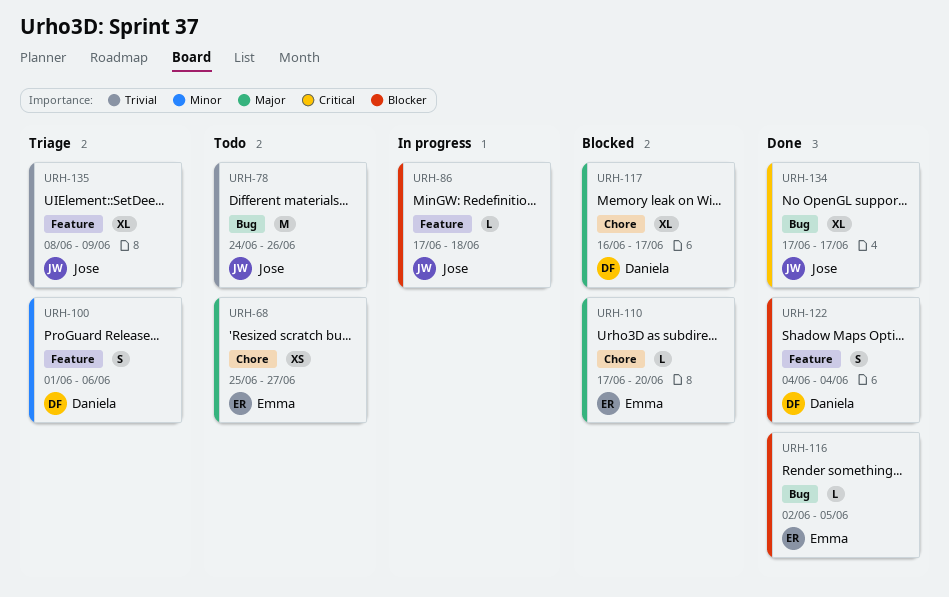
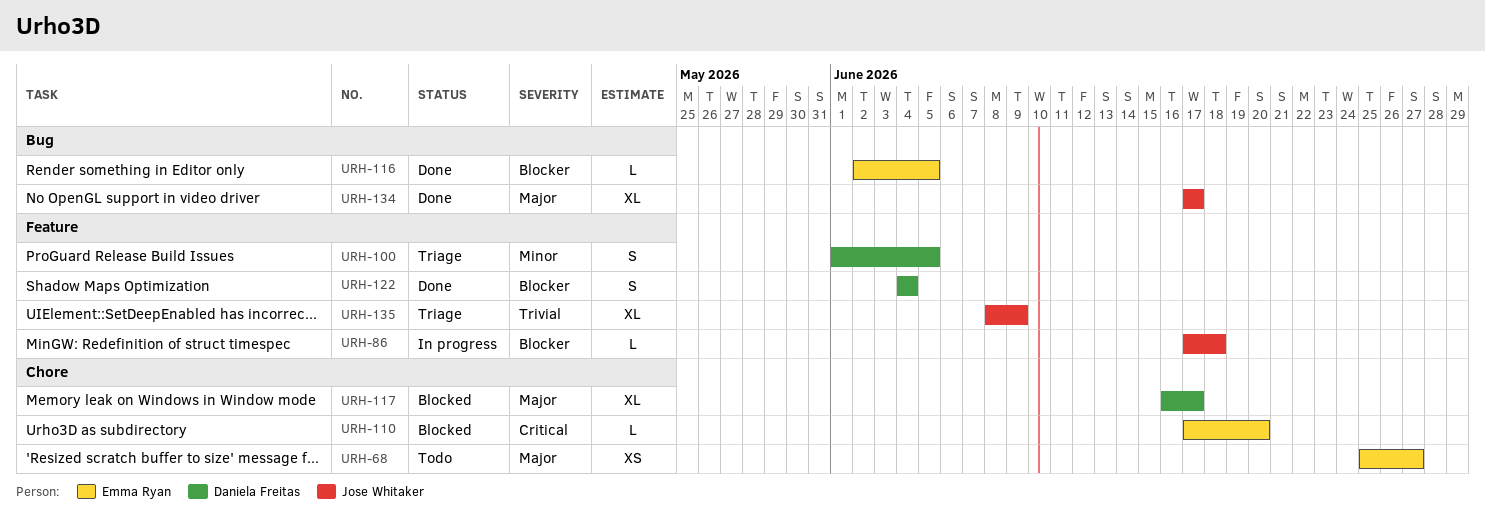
URH-78: present -> none
URH-100, due: Jun 6 -> Jun 5
URH-110, priority: Major -> Critical
URH-134, priority: Critical -> Major

